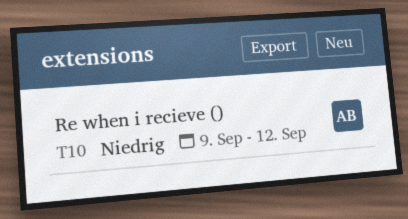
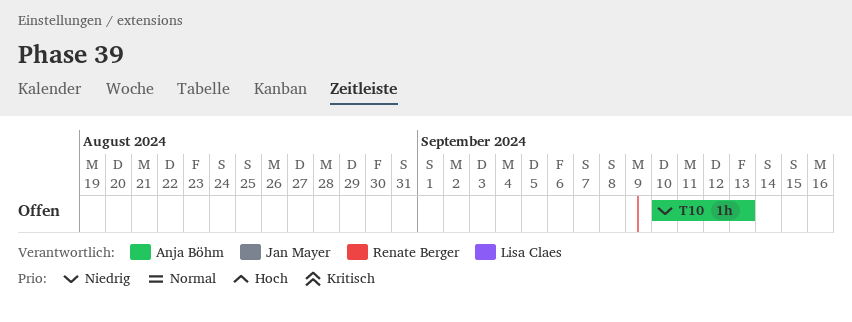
T10, start: Sep 9 -> Sep 10
T10, due: Sep 12 -> Sep 13

